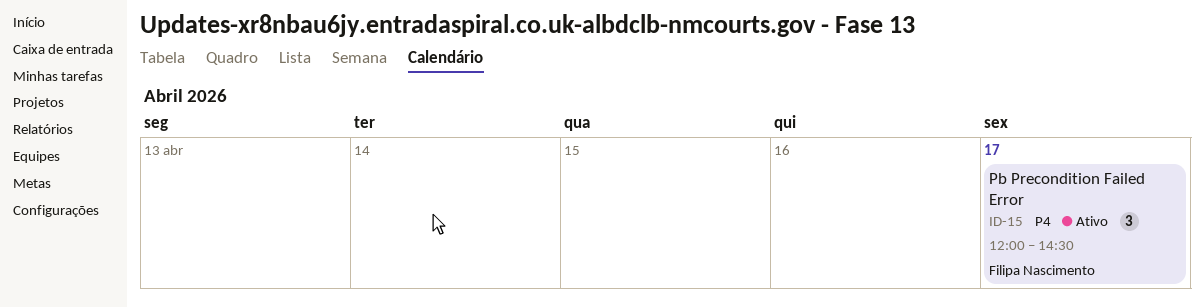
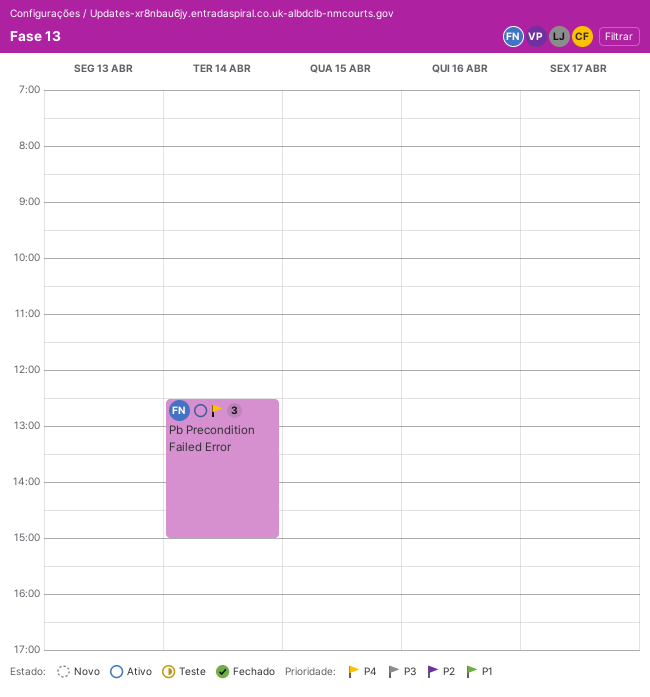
Pb Precondition Failed Error, day: Apr 17 -> Apr 14
Pb Precondition Failed Error, begins: 12:00 -> 12:30
Pb Precondition Failed Error, ends: 14:30 -> 15:00

